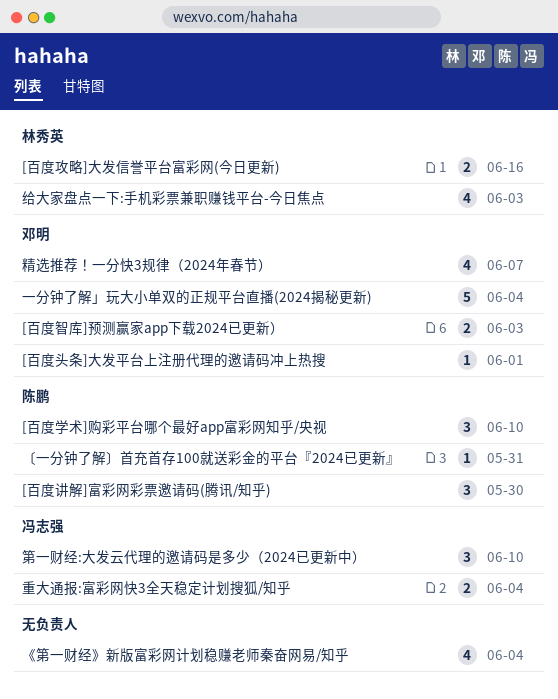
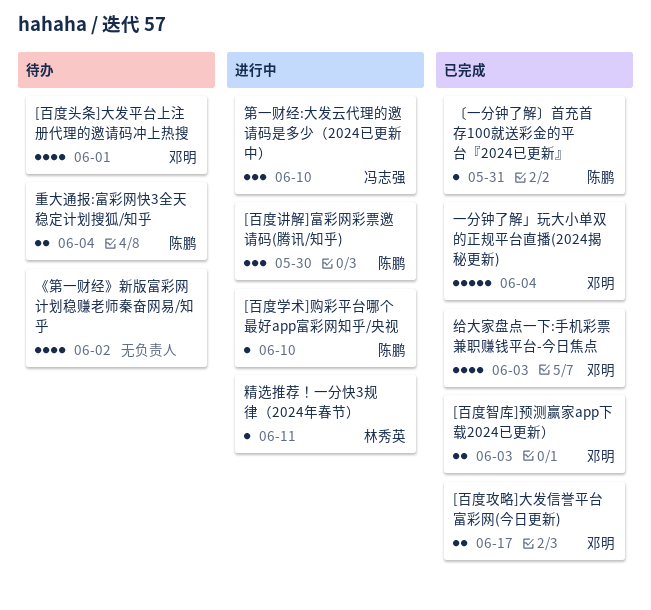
[百度头条]大发平台上注册代理的邀请码冲上热搜, estimate: 1 -> 4
[百度学术]购彩平台哪个最好app富彩网知乎/央视, estimate: 3 -> 1
[百度攻略]大发信誉平台富彩网(今日更新), owner: 林秀英 -> 邓明
[百度攻略]大发信誉平台富彩网(今日更新), due: Jun 16 -> Jun 17
《第一财经》新版富彩网计划稳赚老师秦奋网易/知乎, due: Jun 4 -> Jun 2
精选推荐！一分快3规律（2024年春节）, owner: 邓明 -> 林秀英
精选推荐！一分快3规律（2024年春节）, estimate: 4 -> 1
精选推荐！一分快3规律（2024年春节）, due: Jun 7 -> Jun 11
给大家盘点一下:手机彩票兼职赚钱平台-今日焦点, owner: 林秀英 -> 邓明
重大通报:富彩网快3全天稳定计划搜狐/知乎, owner: 冯志强 -> 陈鹏

